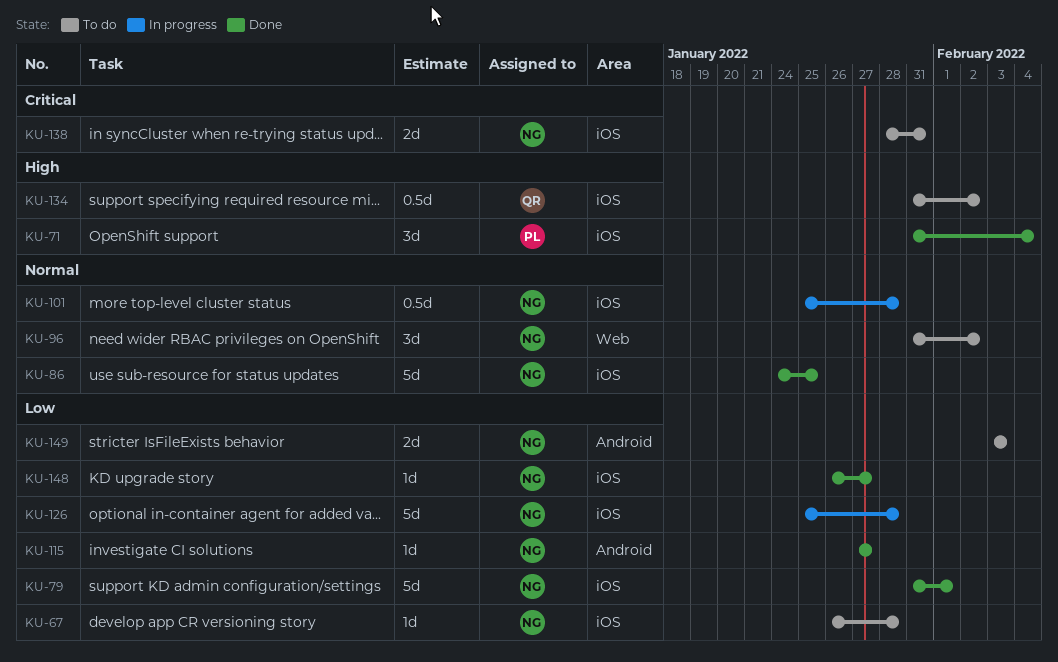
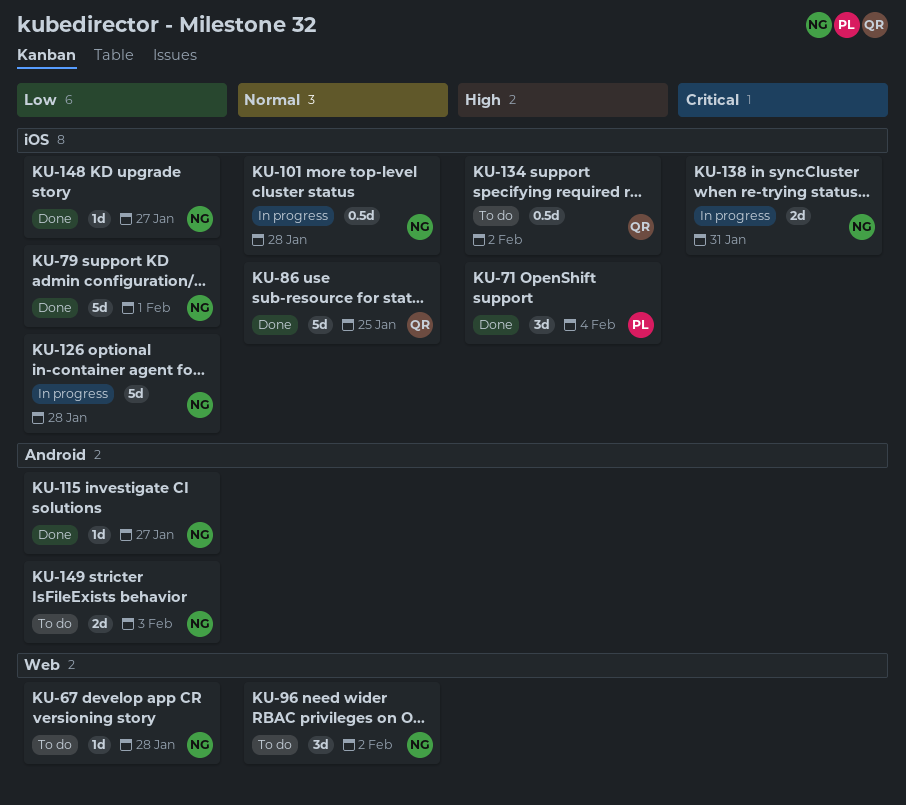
KU-67, label: iOS -> Web
KU-86, owner: NG -> QR
KU-138, status: To do -> In progress

